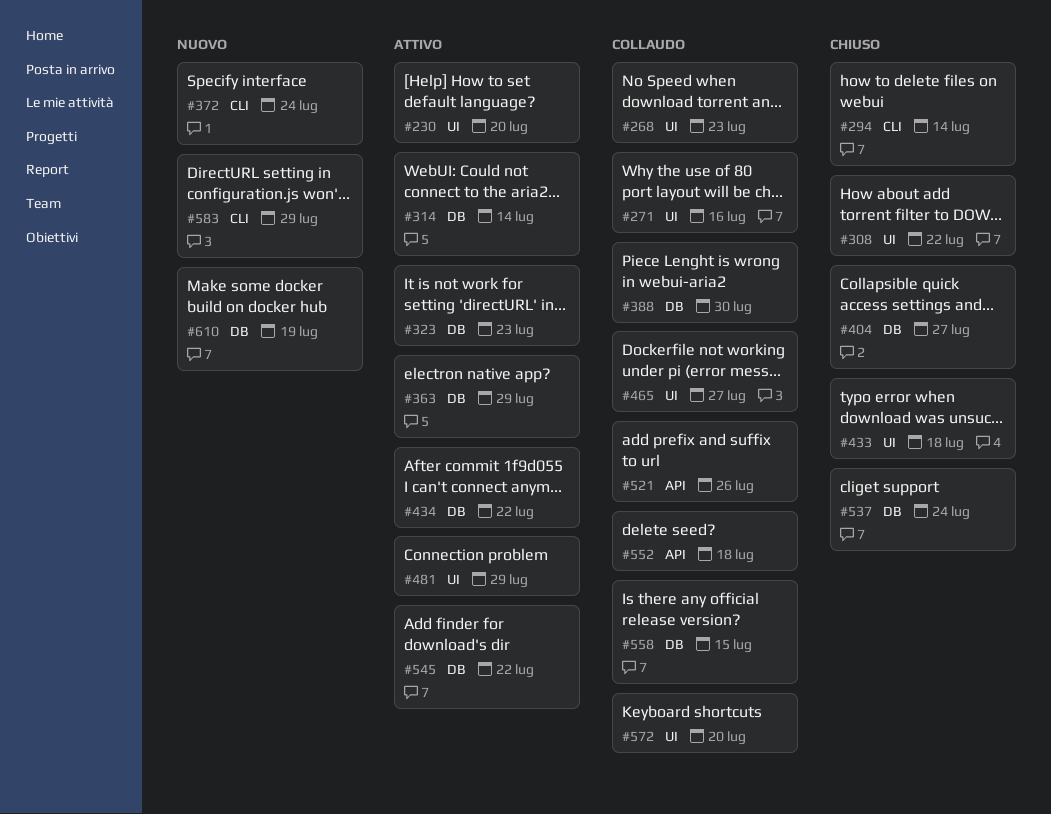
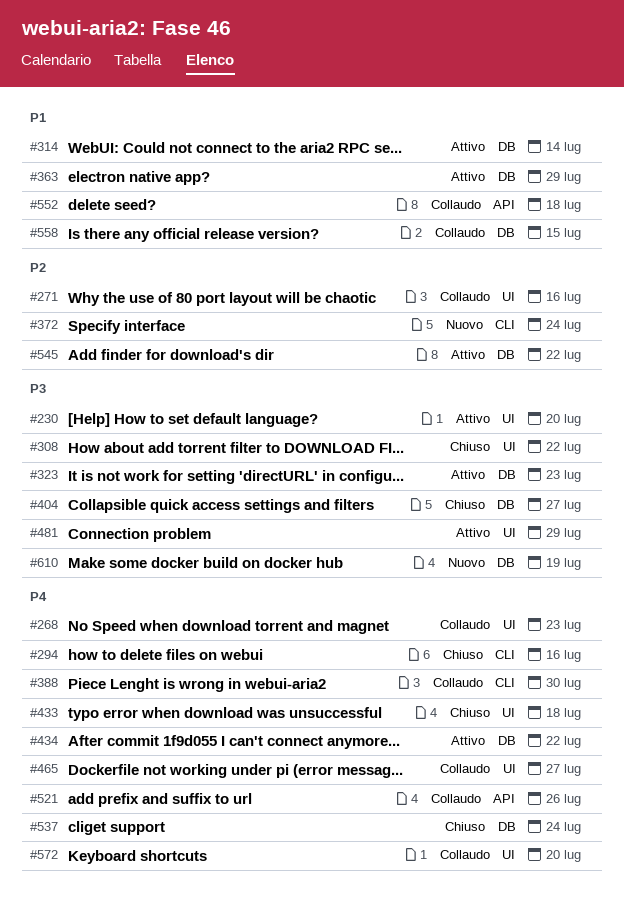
#294, due: Jul 14 -> Jul 16
#388, label: DB -> CLI
#583: present -> none

